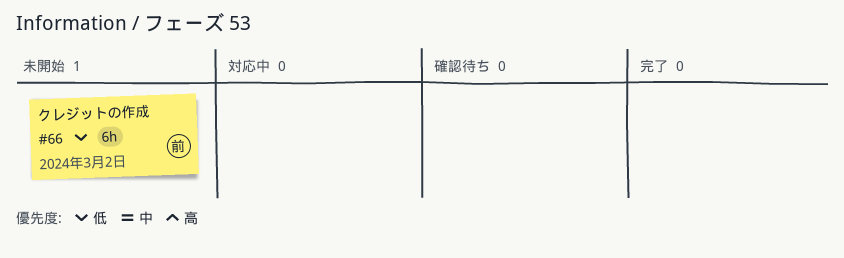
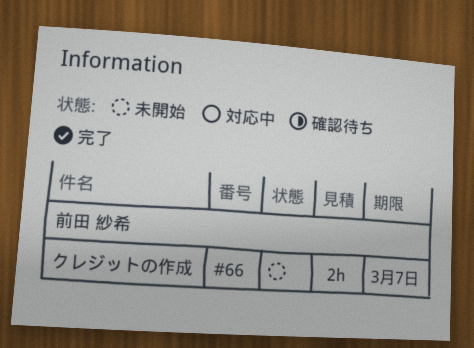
#66, estimate: 6h -> 2h
#66, due: Mar 2 -> Mar 7

